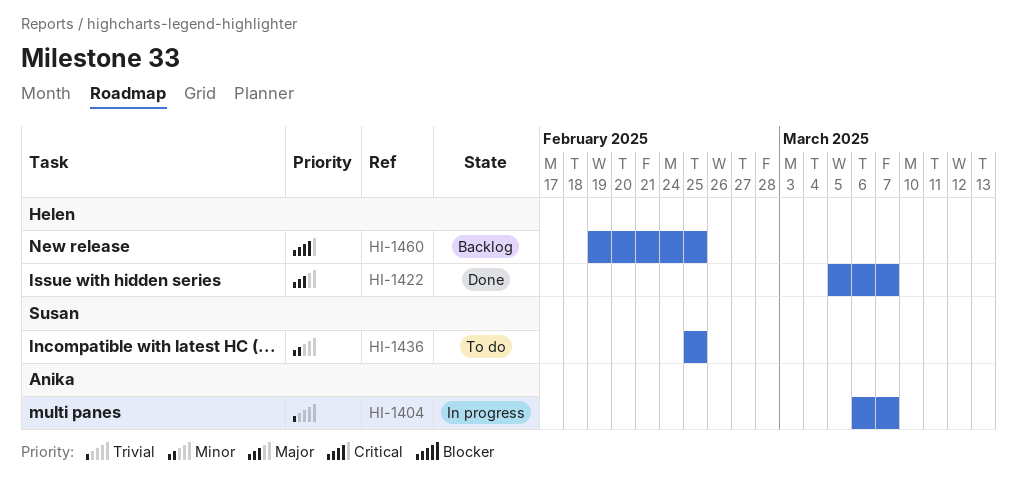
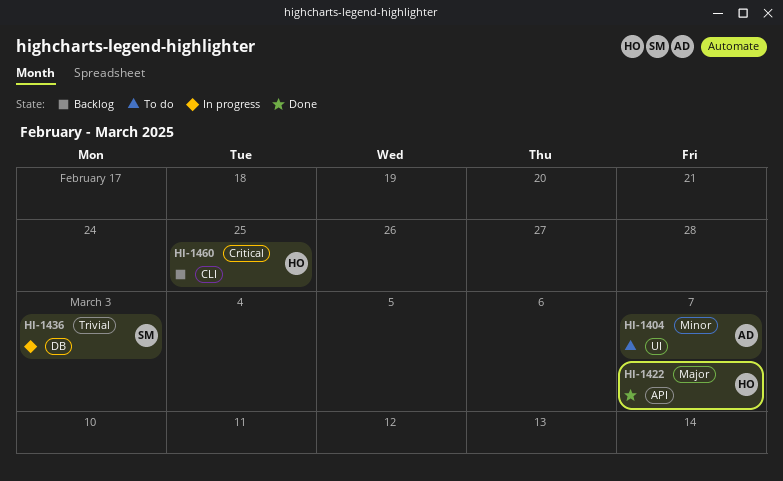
HI-1404, status: In progress -> To do
HI-1404, priority: Trivial -> Minor
HI-1436, status: To do -> In progress
HI-1436, priority: Minor -> Trivial
HI-1436, due: Feb 25 -> Mar 3

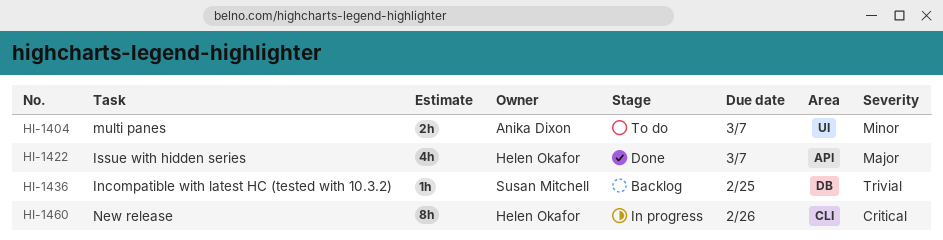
HI-1436, status: In progress -> Backlog
HI-1436, due: Mar 3 -> Feb 25
HI-1460, status: Backlog -> In progress
HI-1460, due: Feb 25 -> Feb 26

